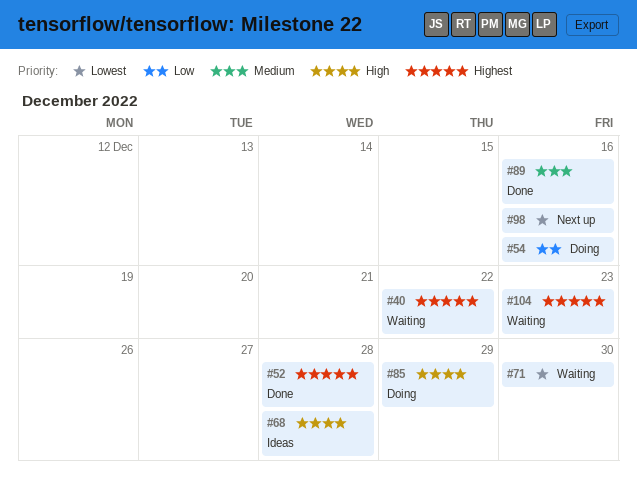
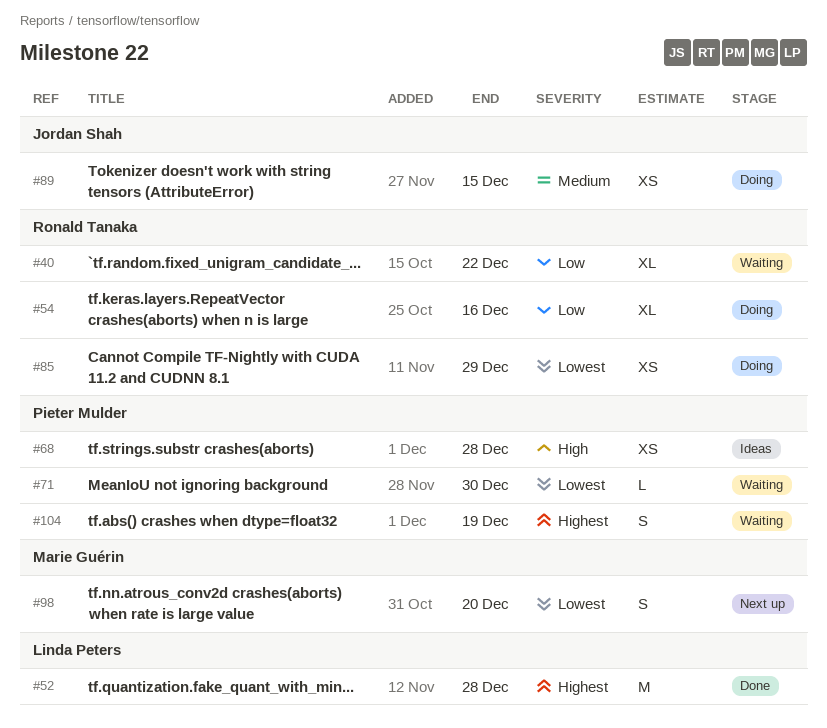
#40, priority: Highest -> Low
#85, priority: High -> Lowest
#89, status: Done -> Doing
#89, due: Dec 16 -> Dec 15
#98, due: Dec 16 -> Dec 20
#104, due: Dec 23 -> Dec 19

